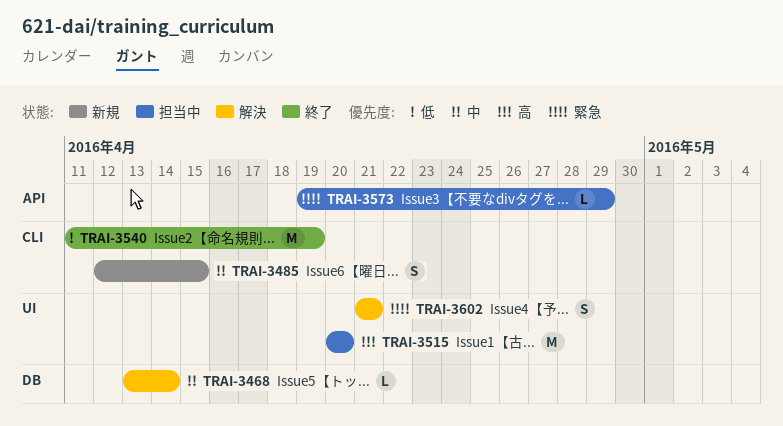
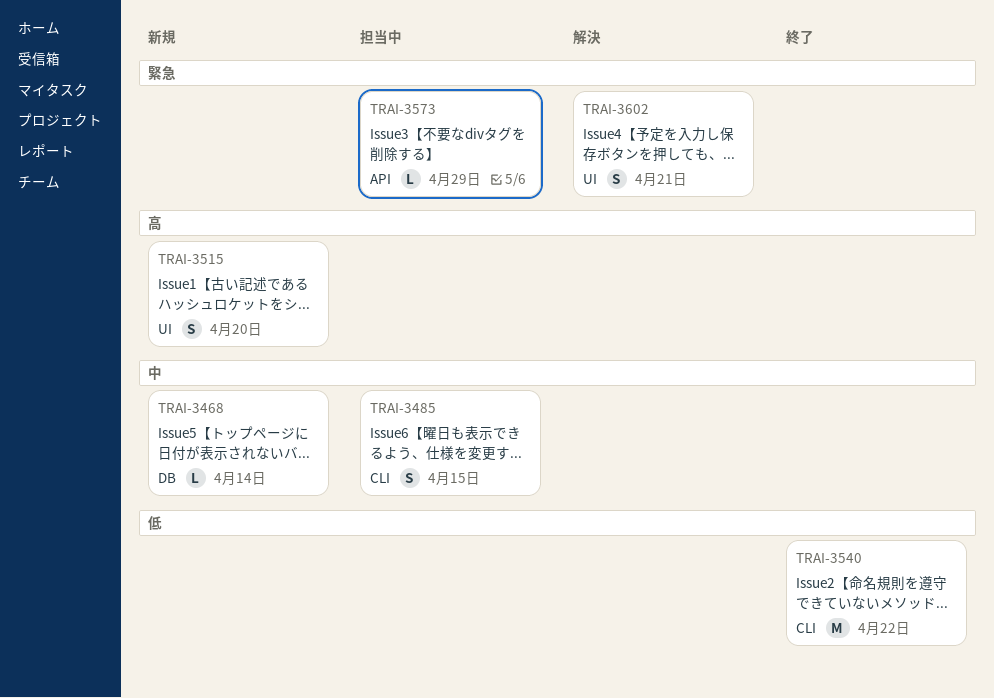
TRAI-3468, status: 解決 -> 新規
TRAI-3485, status: 新規 -> 担当中
TRAI-3515, status: 担当中 -> 新規
TRAI-3515, estimate: M -> S
TRAI-3540, due: Apr 19 -> Apr 22

